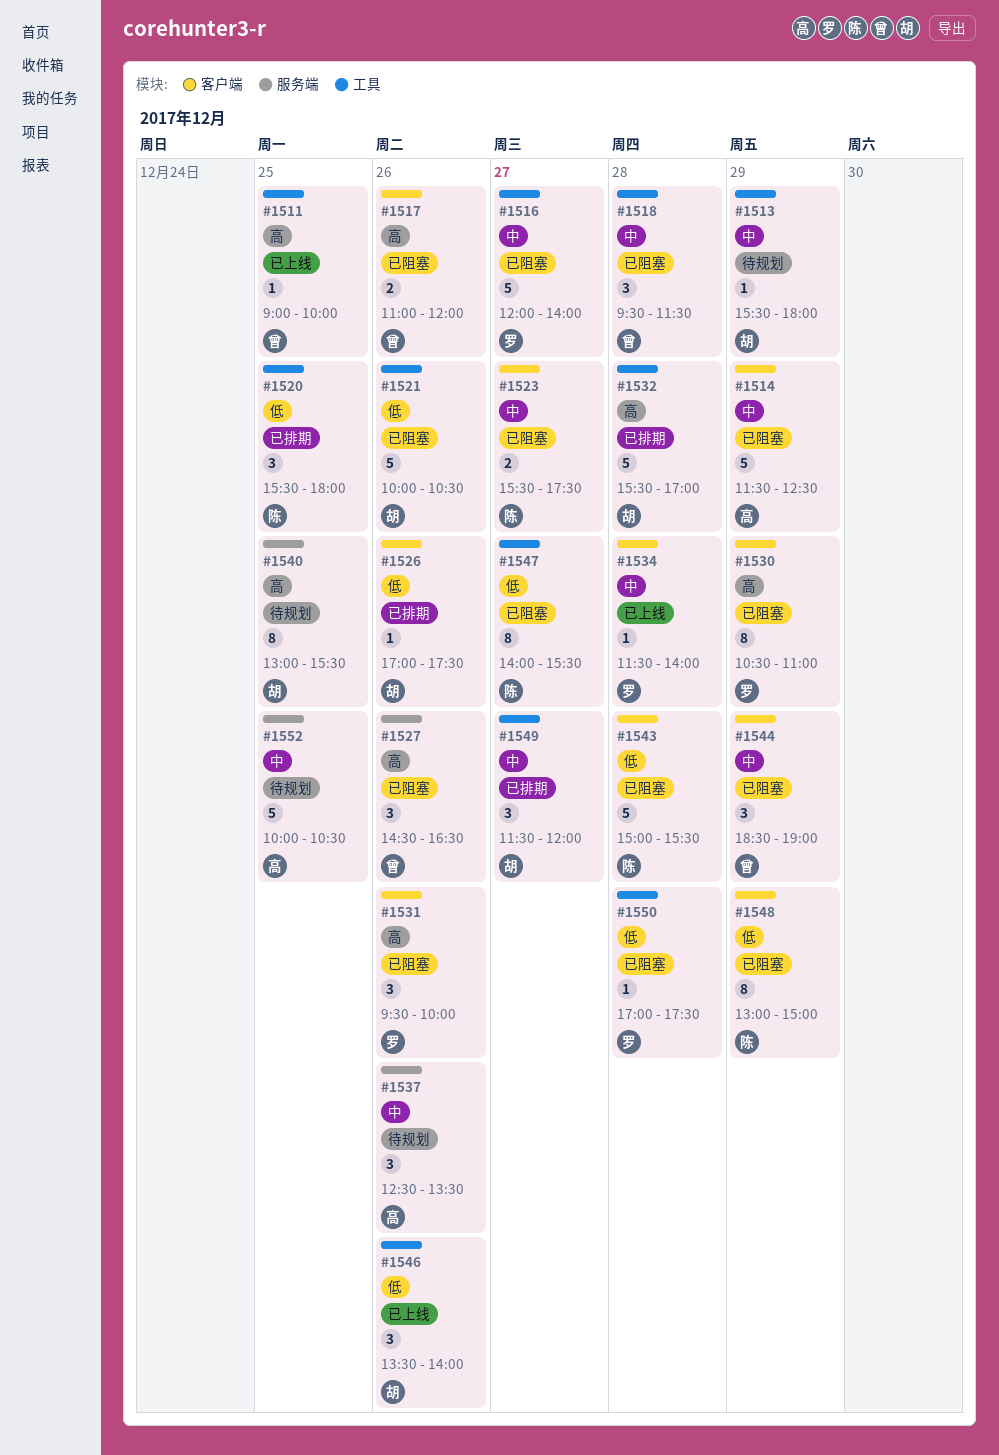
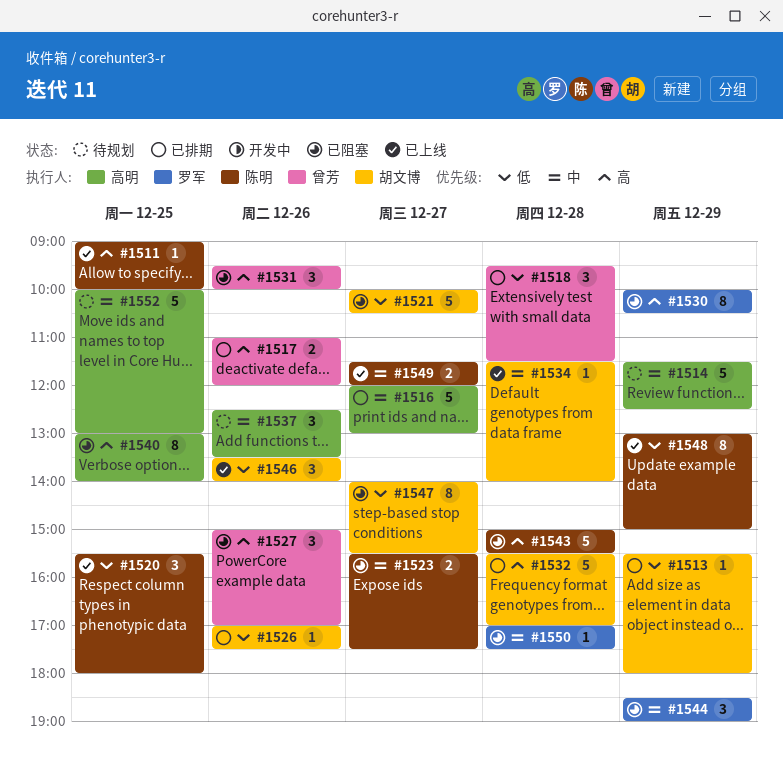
#1511, owner: 曾芳 -> 陈明
#1513, status: 待规划 -> 已排期
#1513, priority: 中 -> 低
#1514, status: 已阻塞 -> 待规划
#1516, status: 已阻塞 -> 已排期
#1516, owner: 罗军 -> 高明
#1516, ends: 14:00 -> 13:00
#1517, status: 已阻塞 -> 已排期
#1518, status: 已阻塞 -> 已排期
#1518, priority: 中 -> 低
#1520, status: 已排期 -> 已上线
#1521, day: Dec 26 -> Dec 27
#1527, begins: 14:30 -> 15:00
#1527, ends: 16:30 -> 17:00
#1530, begins: 10:30 -> 10:00
#1530, ends: 11:00 -> 10:30
#1531, owner: 罗军 -> 曾芳
#1534, owner: 罗军 -> 胡文博
#1540, status: 待规划 -> 已阻塞
#1540, owner: 胡文博 -> 高明
#1540, ends: 15:30 -> 14:00
#1543, priority: 低 -> 高
#1544, owner: 曾芳 -> 罗军
#1547, owner: 陈明 -> 胡文博
#1548, status: 已阻塞 -> 已上线
#1549, status: 已排期 -> 已上线
#1549, owner: 胡文博 -> 陈明
#1549, estimate: 3 -> 2
#1550, priority: 低 -> 中
#1552, ends: 10:30 -> 13:00

